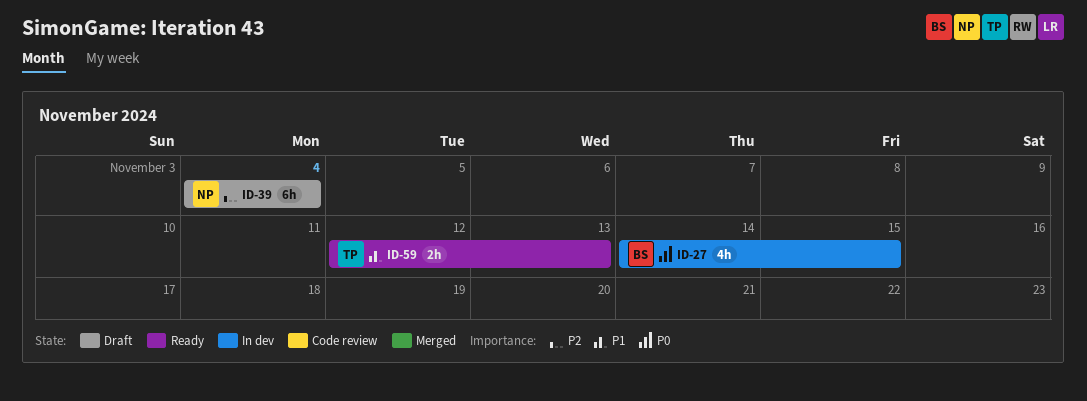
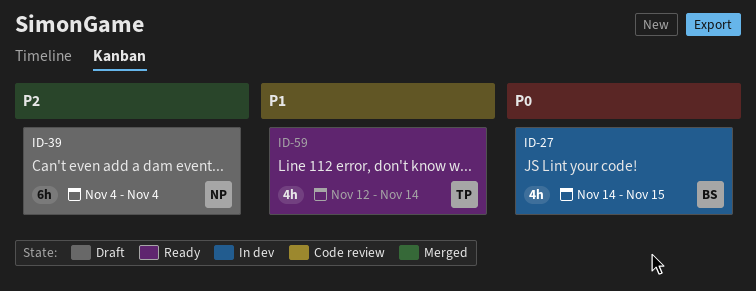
ID-59, estimate: 2h -> 4h
ID-59, due: Nov 13 -> Nov 14

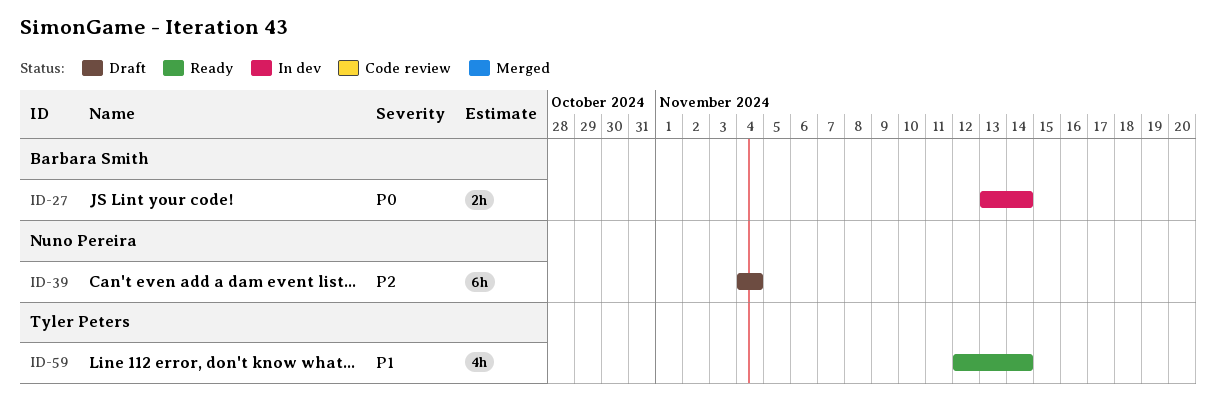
ID-27, estimate: 4h -> 2h
ID-27, start: Nov 14 -> Nov 13
ID-27, due: Nov 15 -> Nov 14

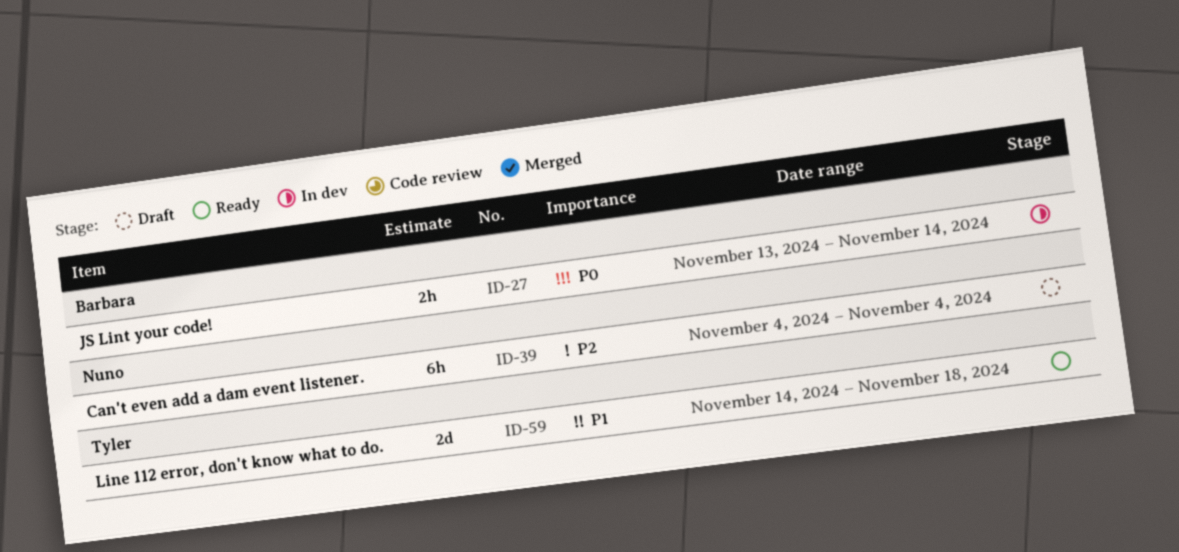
ID-59, estimate: 4h -> 2d
ID-59, start: Nov 12 -> Nov 14
ID-59, due: Nov 14 -> Nov 18

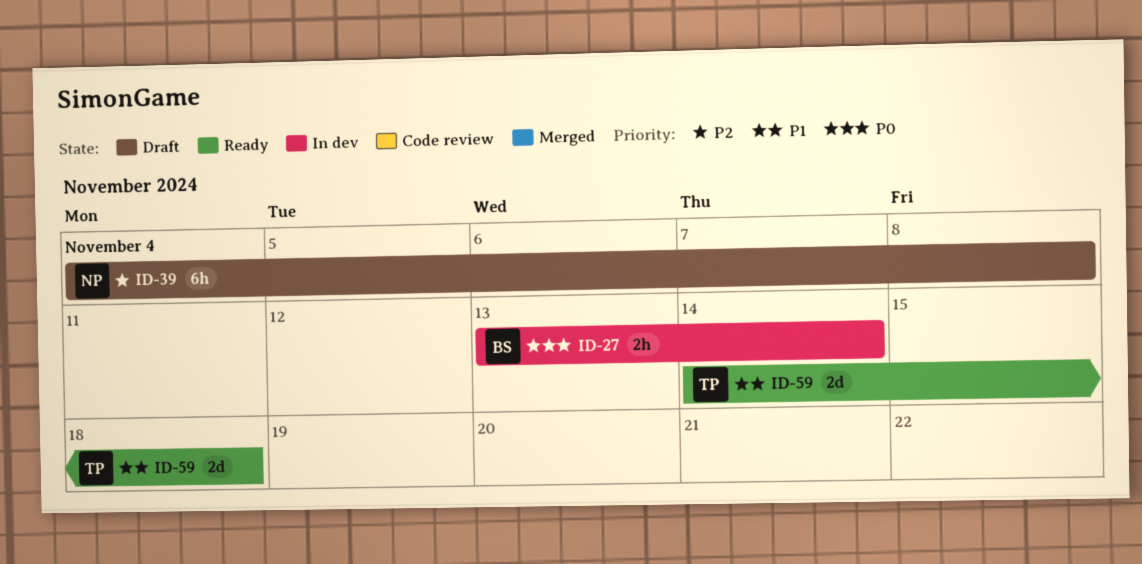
ID-39, due: Nov 4 -> Nov 8

